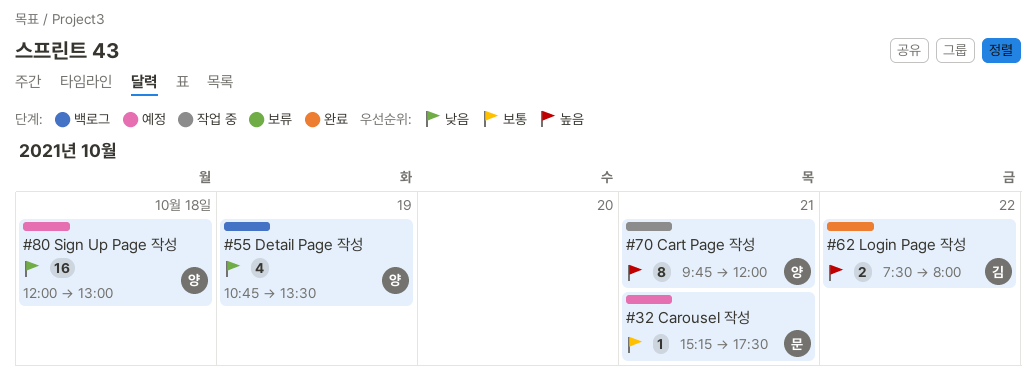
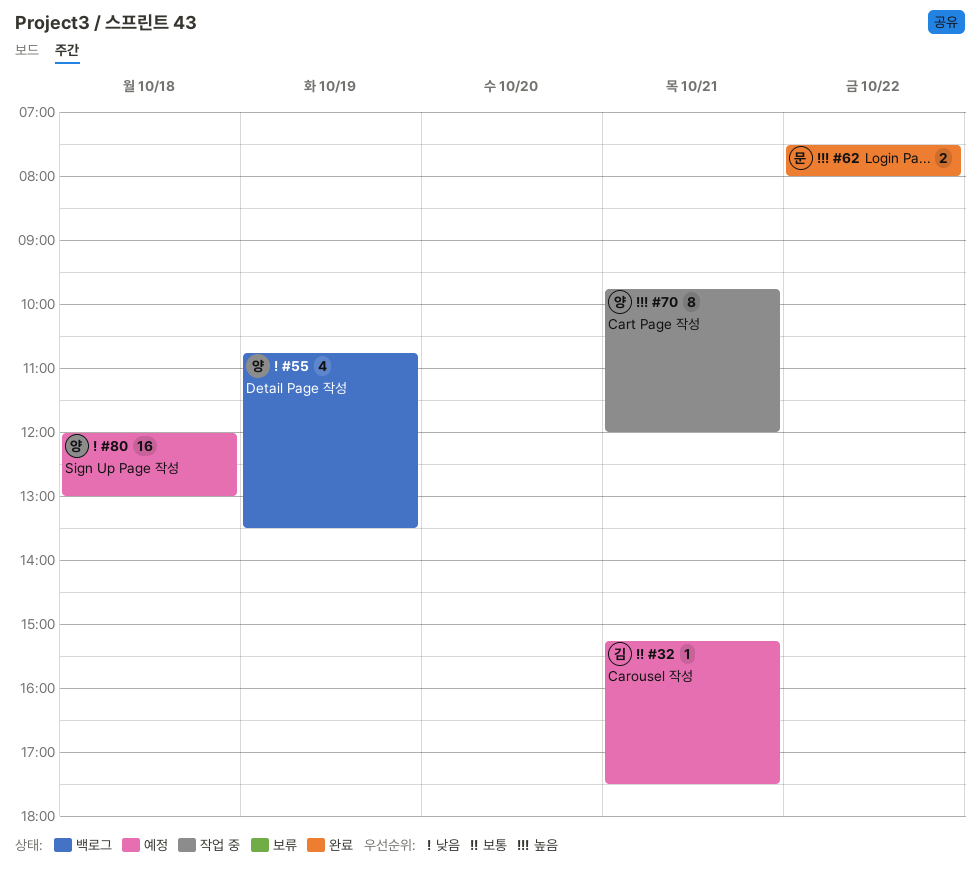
#32, owner: 문 -> 김
#62, owner: 김 -> 문

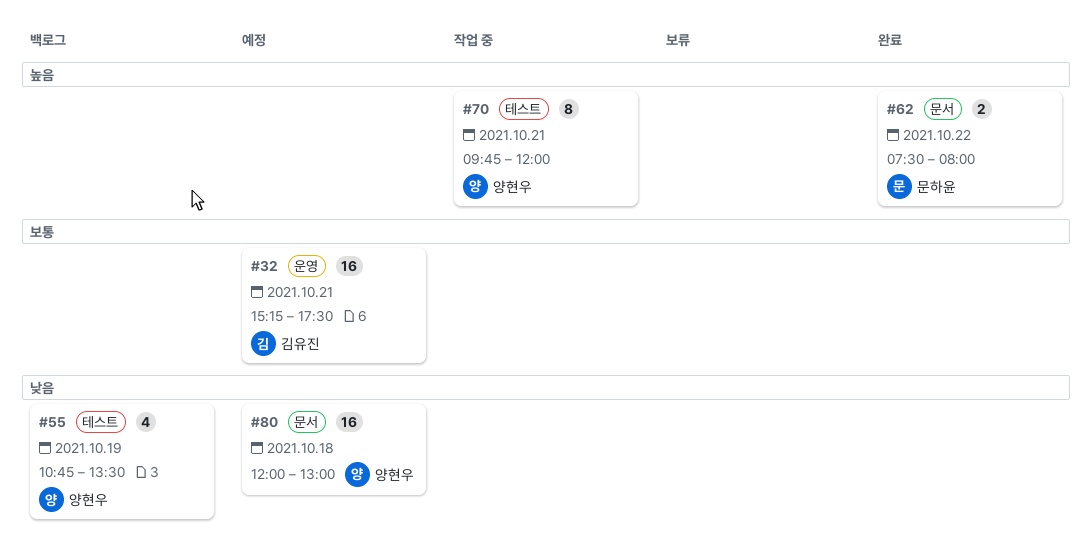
#32, estimate: 1 -> 16

